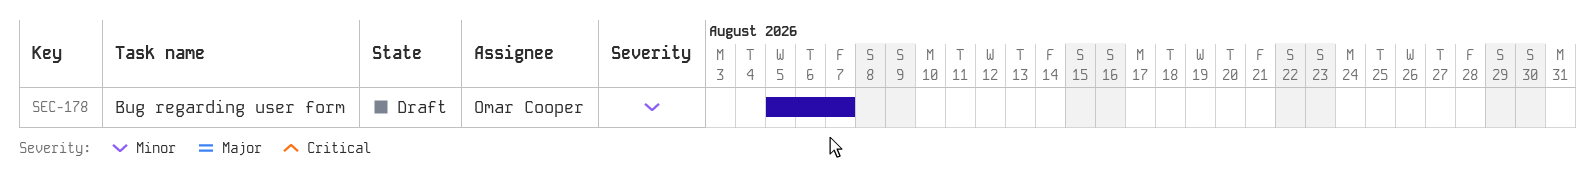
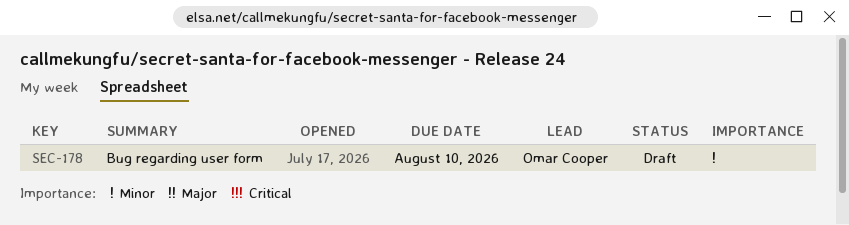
SEC-178, due: Aug 7 -> Aug 10

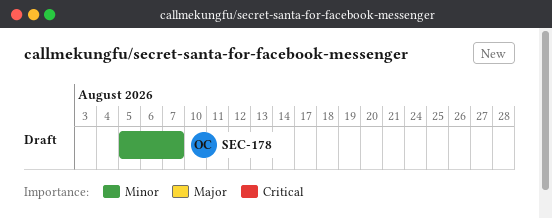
SEC-178, due: Aug 10 -> Aug 7

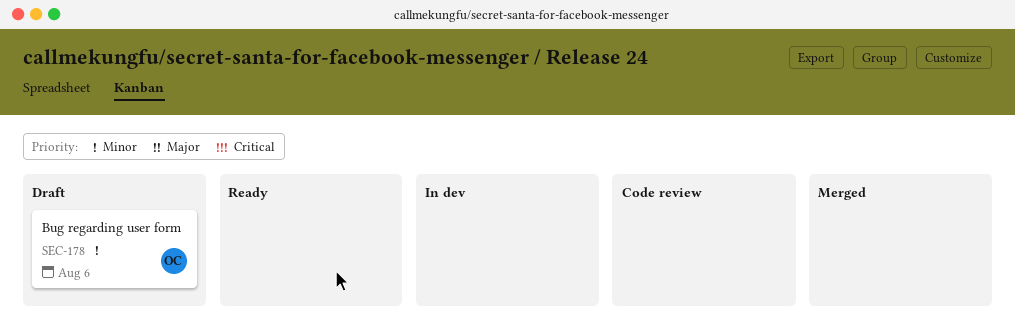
SEC-178, due: Aug 7 -> Aug 6

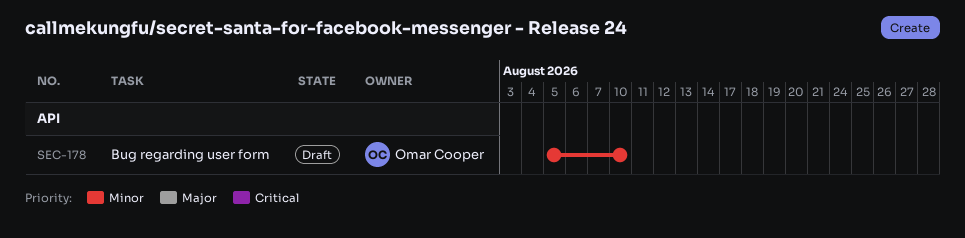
SEC-178, due: Aug 6 -> Aug 10

